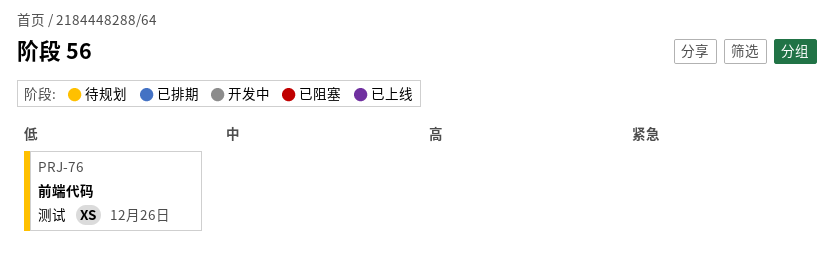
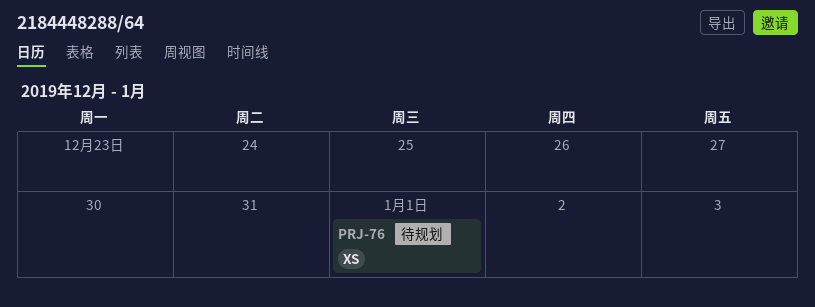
PRJ-76, due: Dec 26 -> Jan 1

